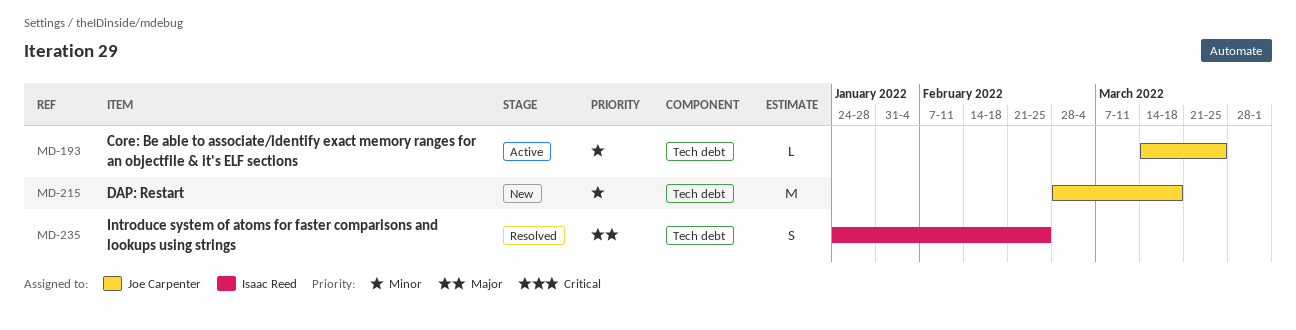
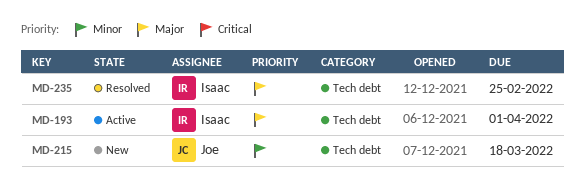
MD-193, owner: Joe Carpenter -> Isaac Reed
MD-193, priority: Minor -> Major
MD-193, due: Mar 25 -> Apr 1

